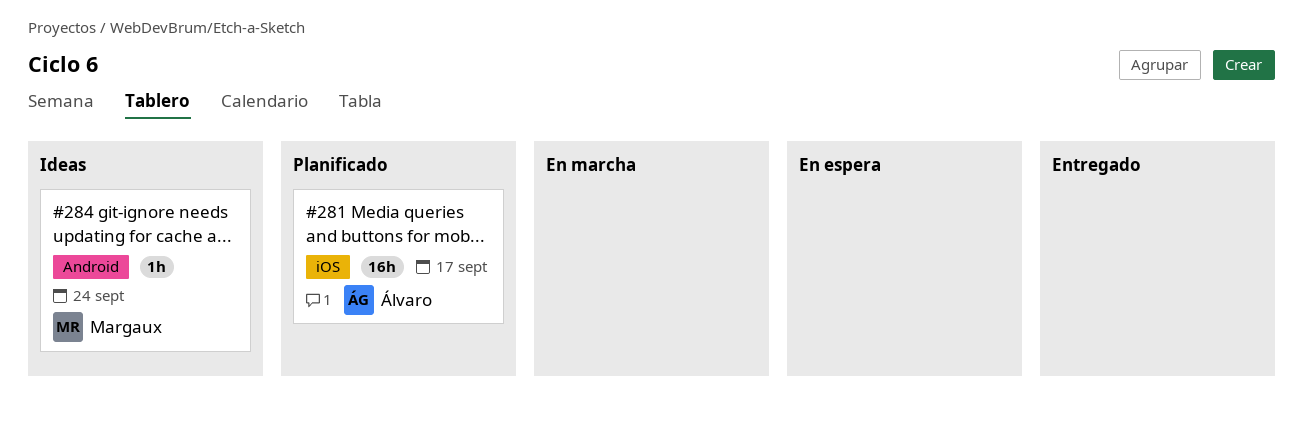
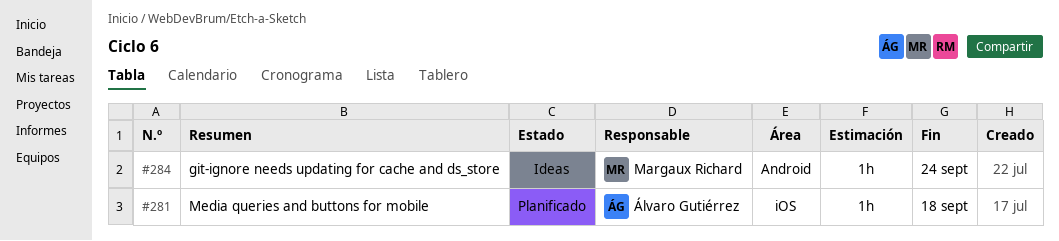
#281, estimate: 16h -> 1h
#281, due: Sep 17 -> Sep 18

